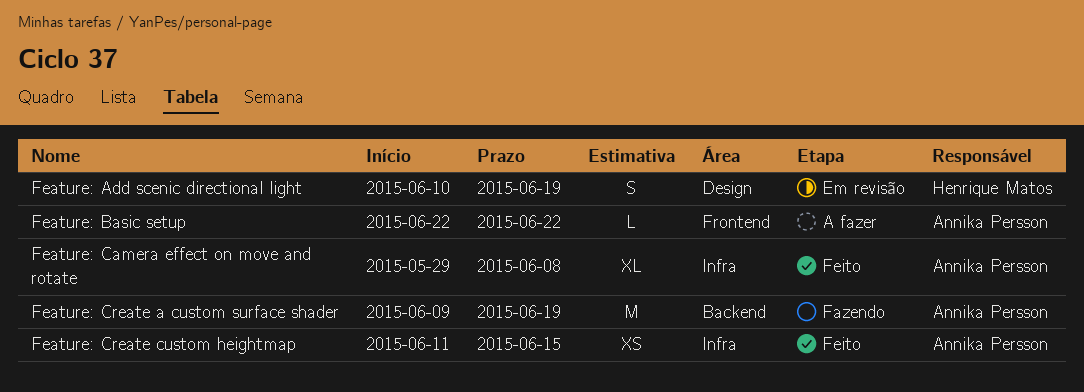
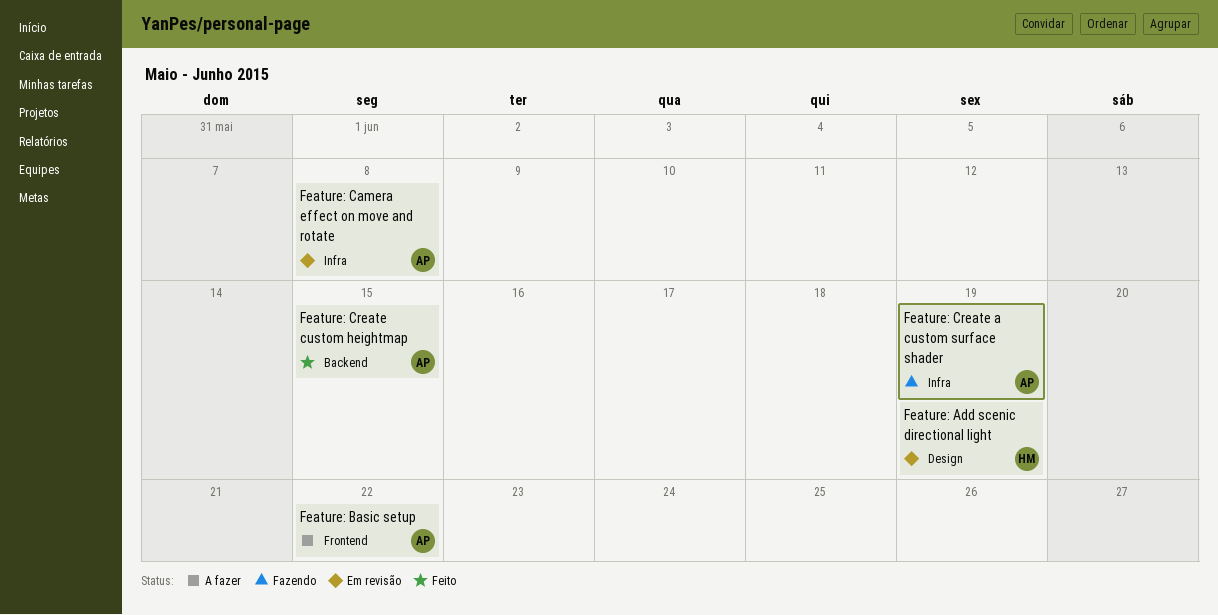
Feature: Camera effect on move and rotate, status: Feito -> Em revisão
Feature: Create a custom surface shader, label: Backend -> Infra
Feature: Create custom heightmap, label: Infra -> Backend

